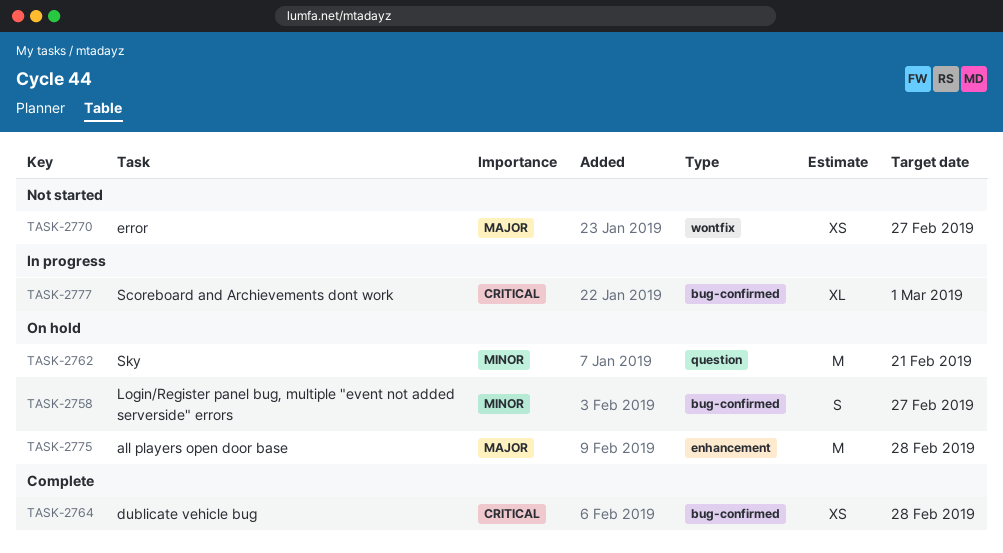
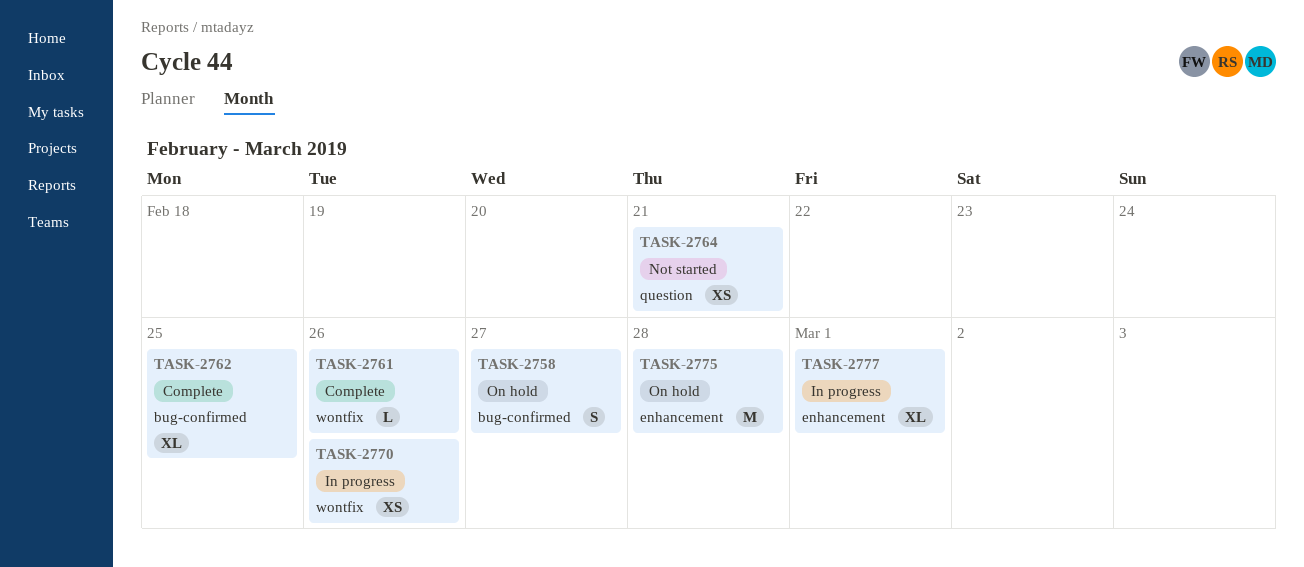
TASK-2761: none -> present
TASK-2762, status: On hold -> Complete
TASK-2762, label: question -> bug-confirmed
TASK-2762, estimate: M -> XL
TASK-2762, due: Feb 21 -> Feb 25
TASK-2764, status: Complete -> Not started
TASK-2764, label: bug-confirmed -> question
TASK-2764, due: Feb 28 -> Feb 21
TASK-2770, status: Not started -> In progress
TASK-2770, due: Feb 27 -> Feb 26
TASK-2777, label: bug-confirmed -> enhancement

